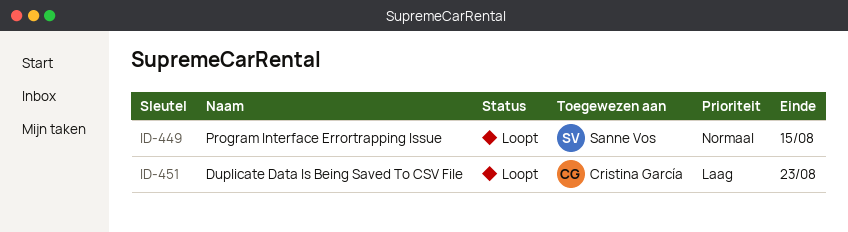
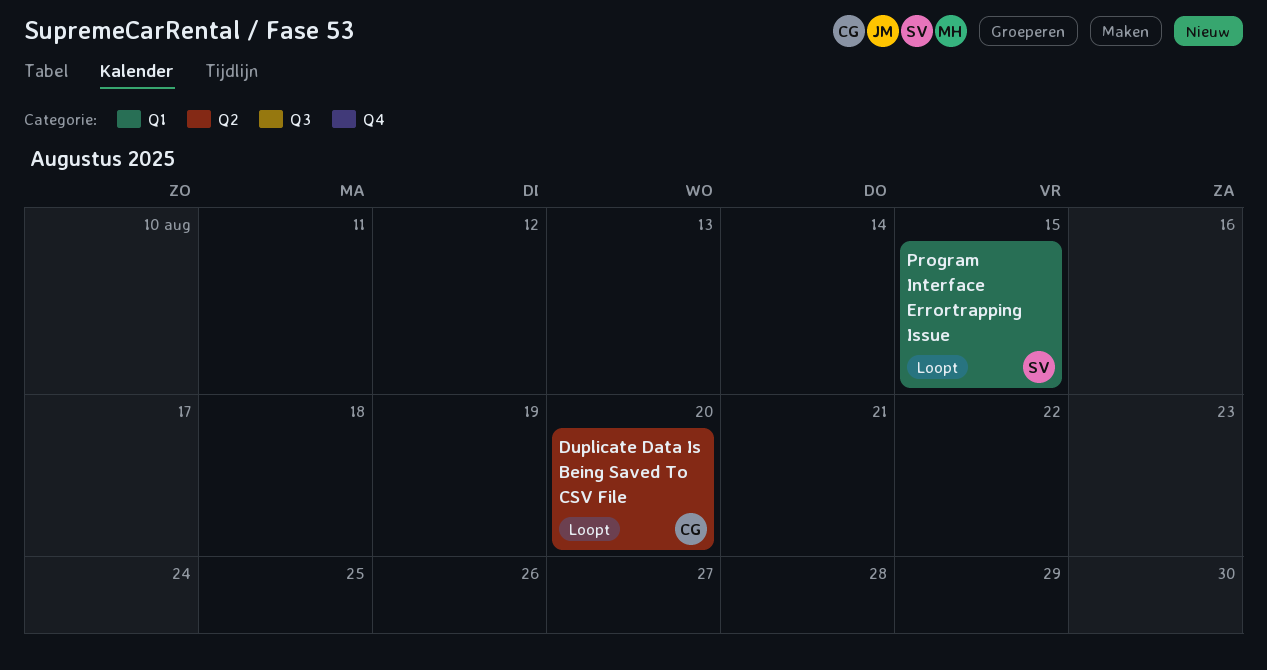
Duplicate Data Is Being Saved To CSV File, due: Aug 23 -> Aug 20

